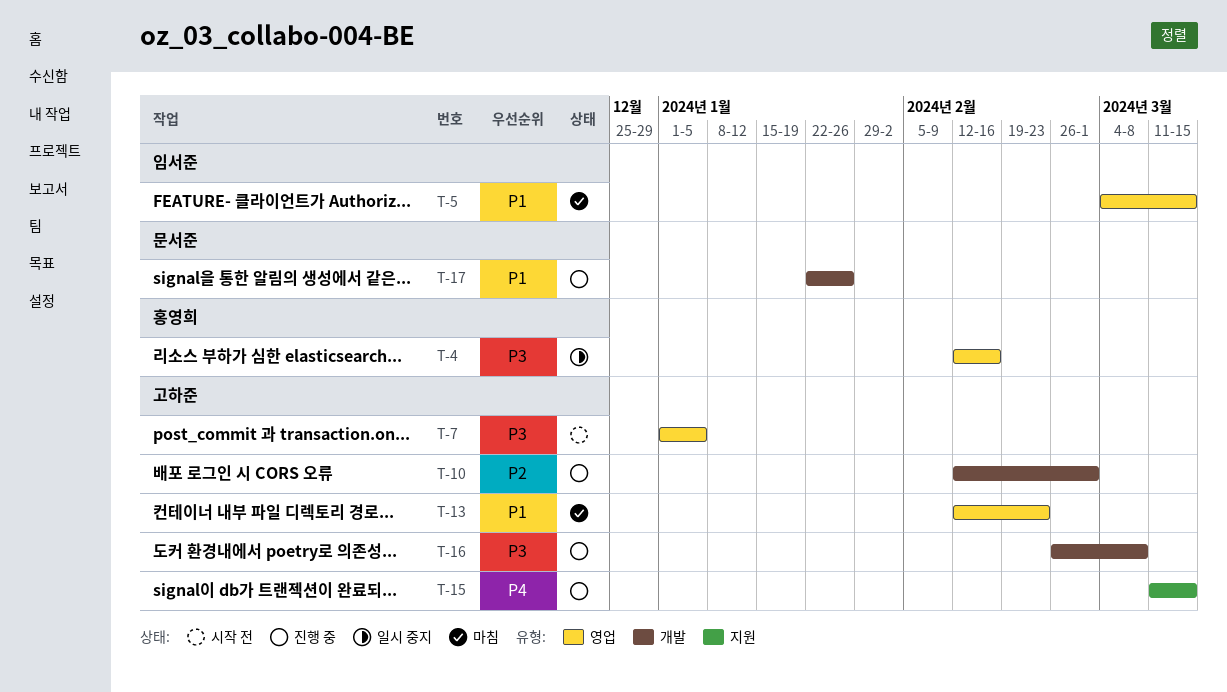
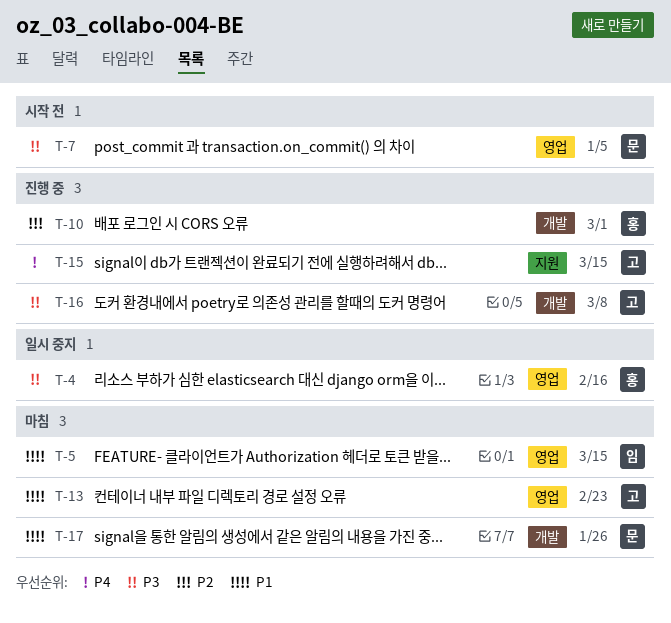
T-7, owner: 고하준 -> 문서준
T-10, owner: 고하준 -> 홍영희
T-17, status: 진행 중 -> 마침

